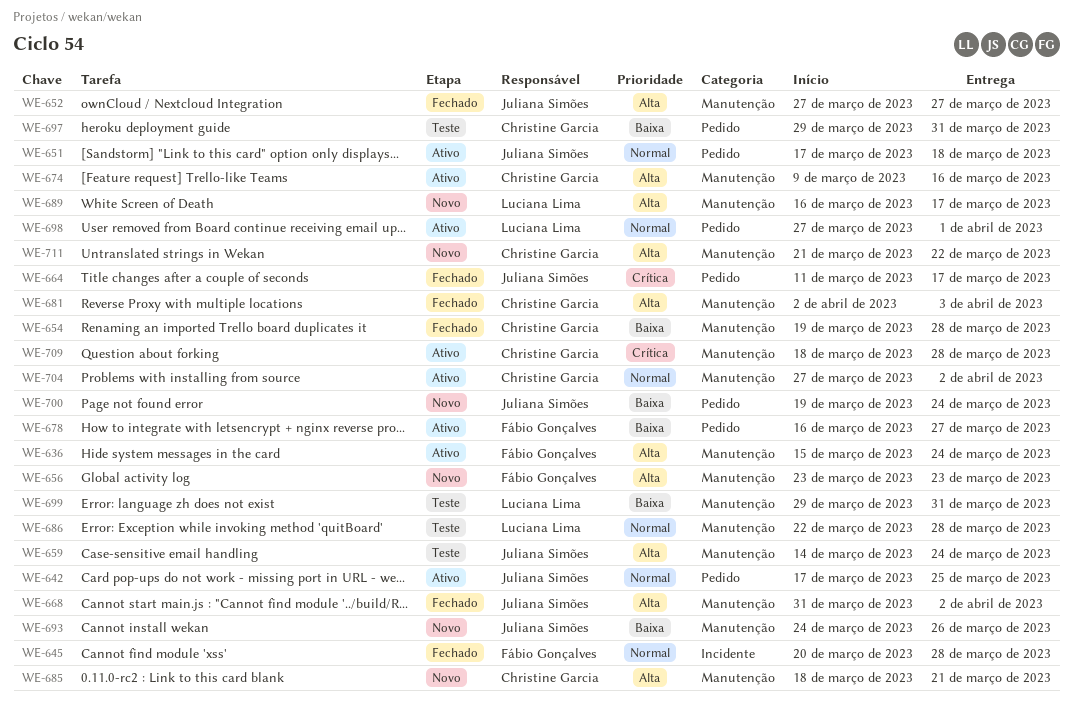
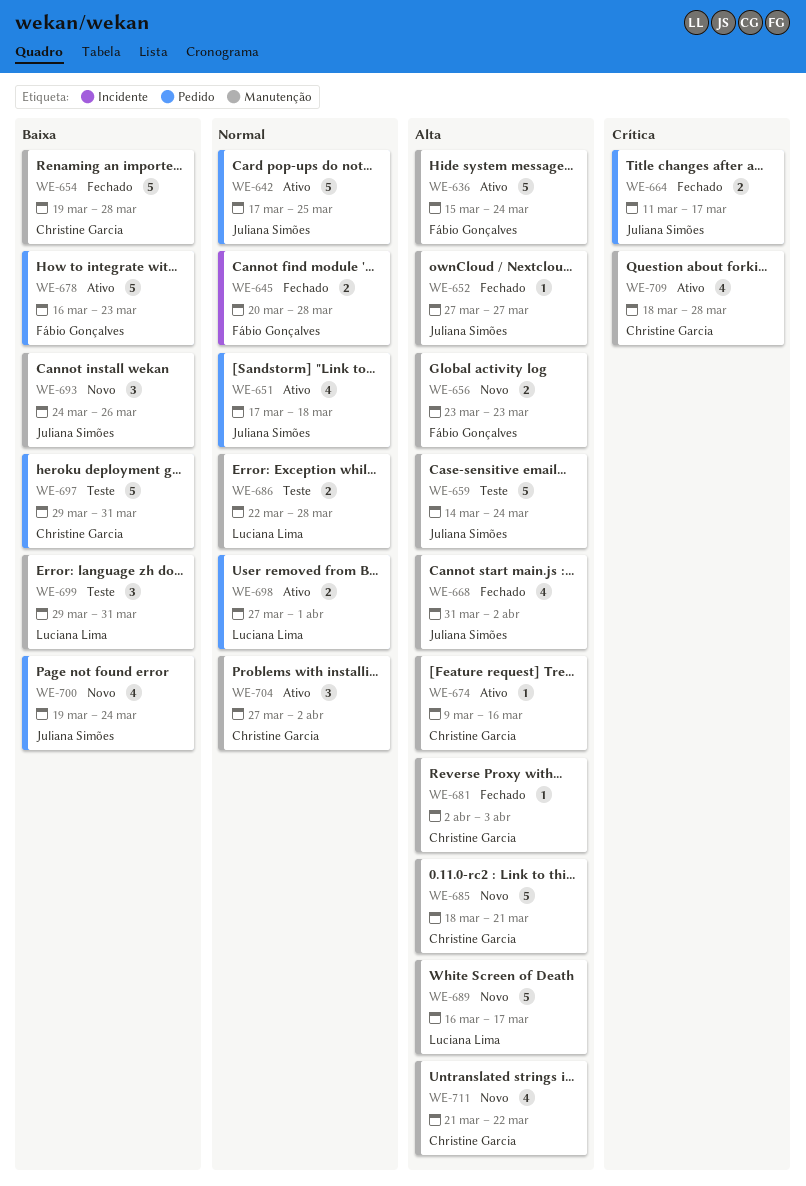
WE-678, due: Mar 27 -> Mar 23

